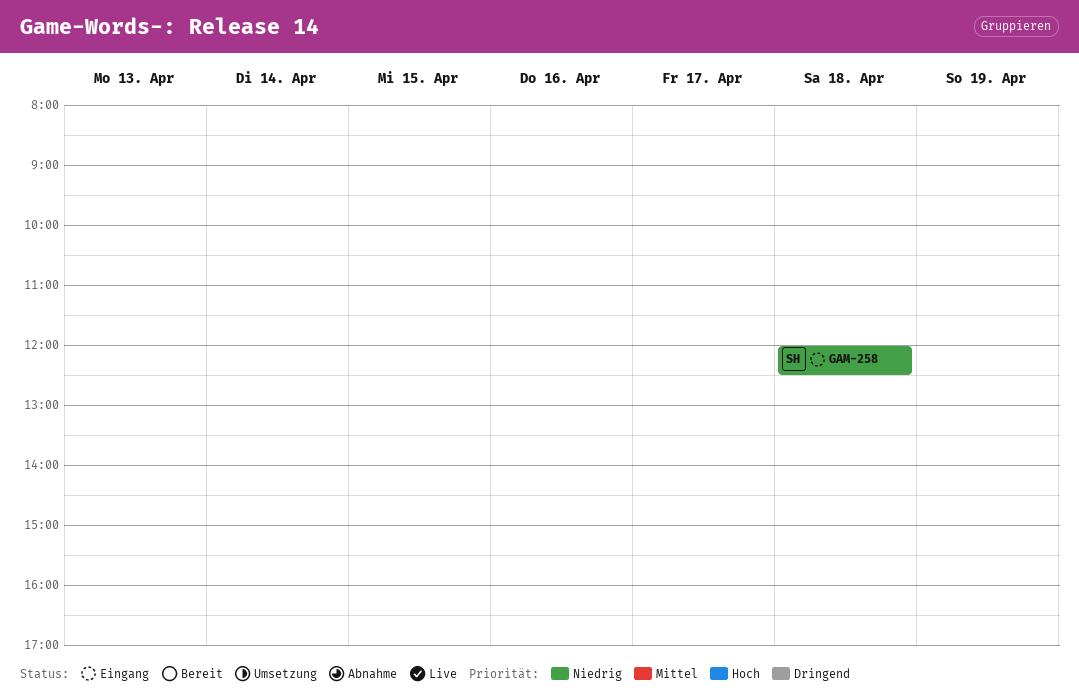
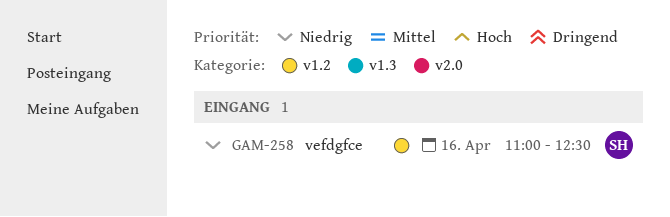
GAM-258, day: Apr 18 -> Apr 16
GAM-258, begins: 12:00 -> 11:00

